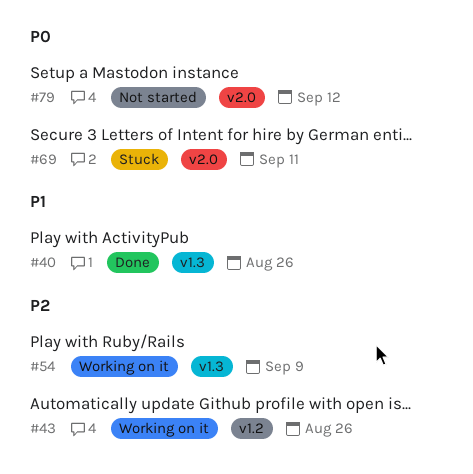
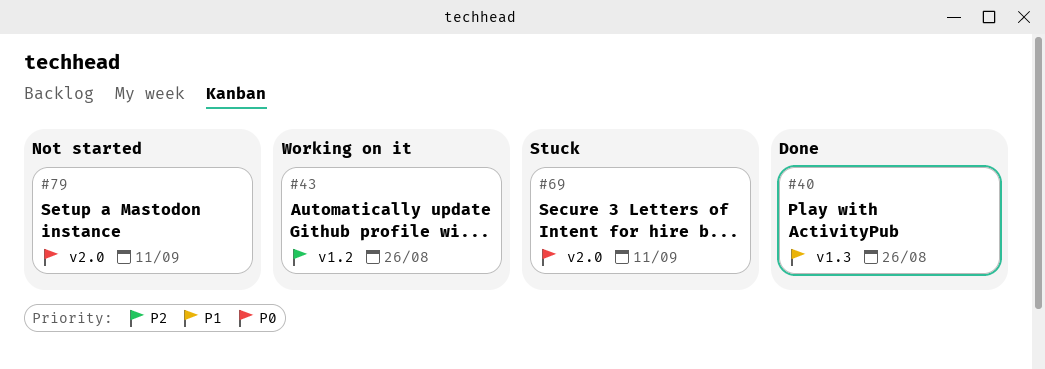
#54: present -> none
#79, due: Sep 12 -> Sep 11

